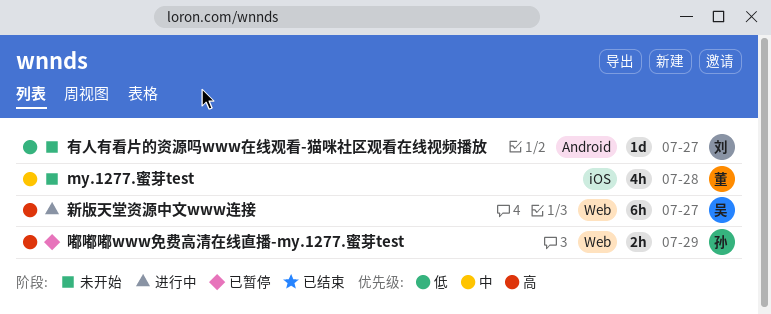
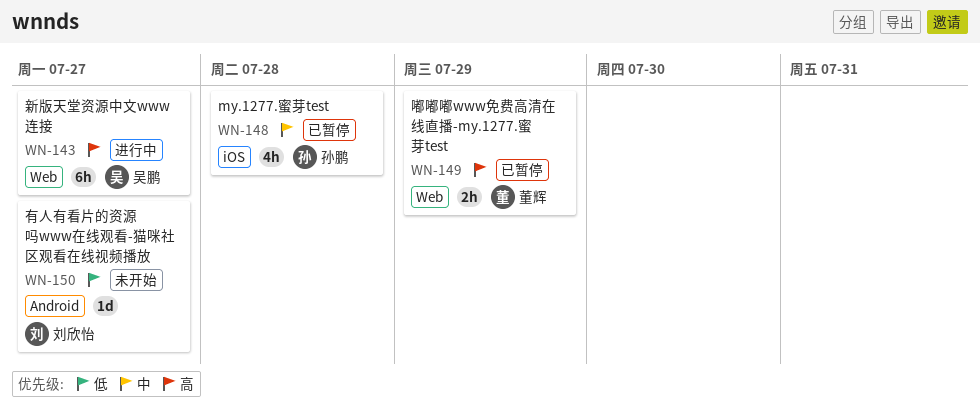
my.1277.蜜芽test, status: 未开始 -> 已暂停
my.1277.蜜芽test, owner: 董辉 -> 孙鹏
嘟嘟嘟www免费高清在线直播-my.1277.蜜芽test, owner: 孙鹏 -> 董辉

